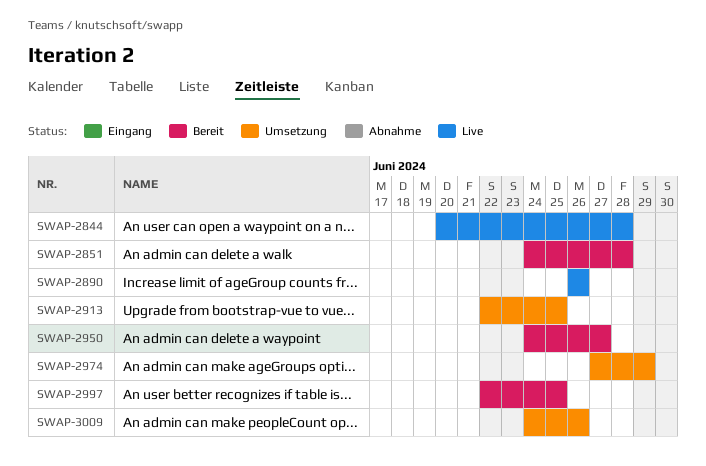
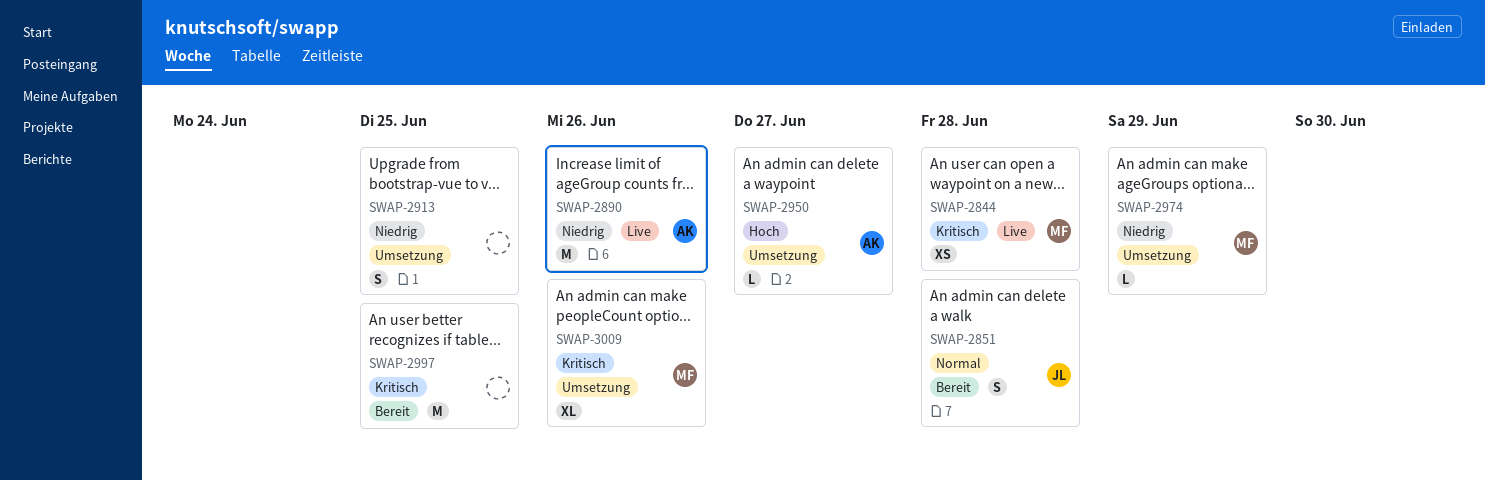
SWAP-2950, status: Bereit -> Umsetzung

